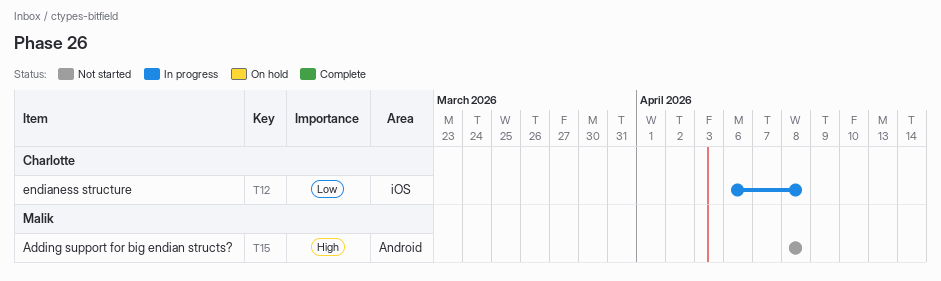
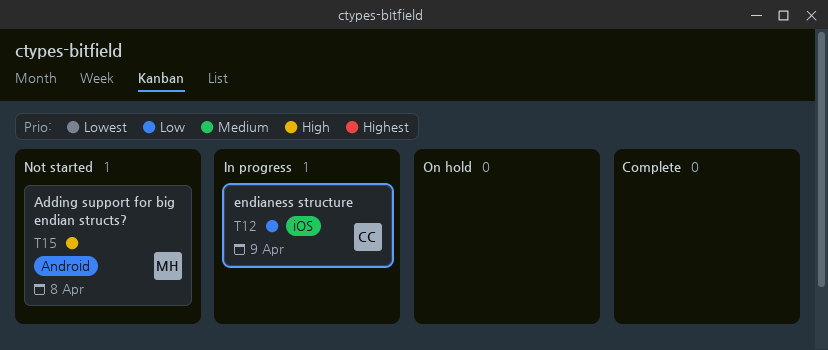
T12, due: Apr 8 -> Apr 9

